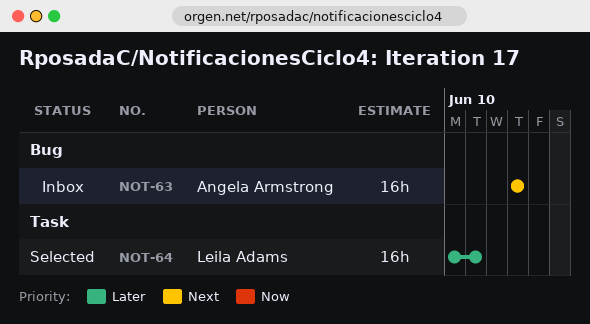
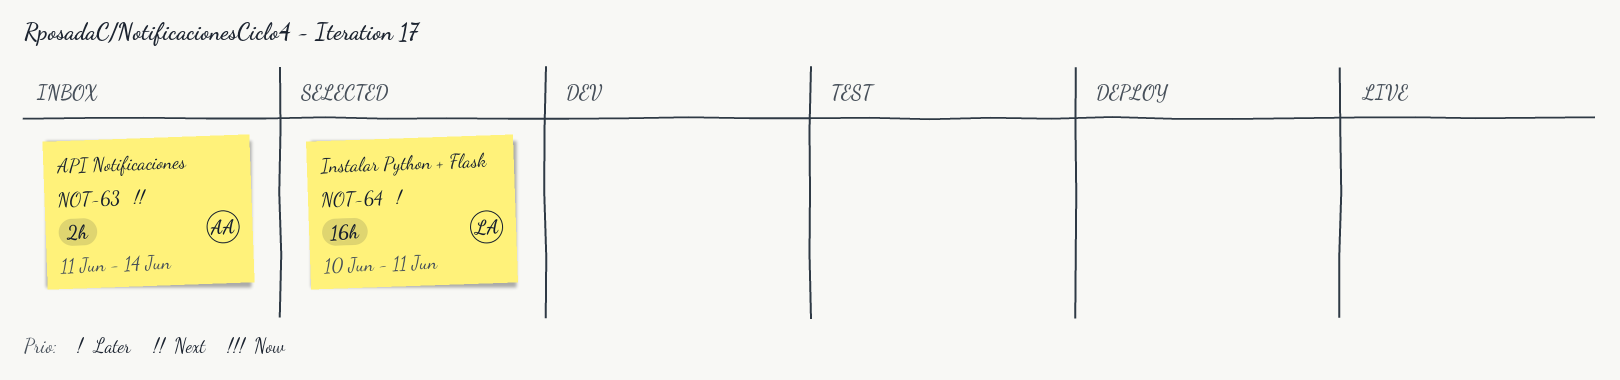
NOT-63, estimate: 16h -> 2h
NOT-63, start: Jun 13 -> Jun 11
NOT-63, due: Jun 13 -> Jun 14

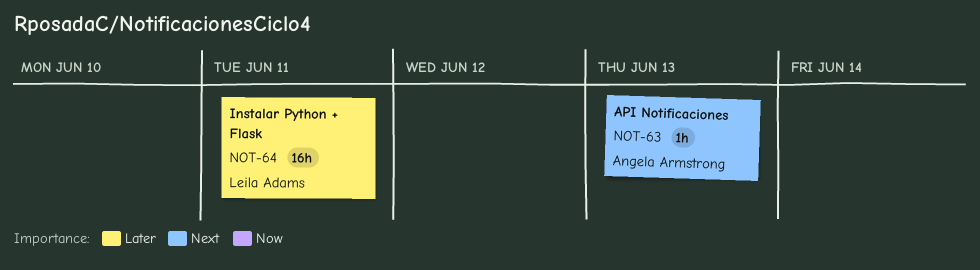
NOT-63, estimate: 2h -> 1h
NOT-63, due: Jun 14 -> Jun 13

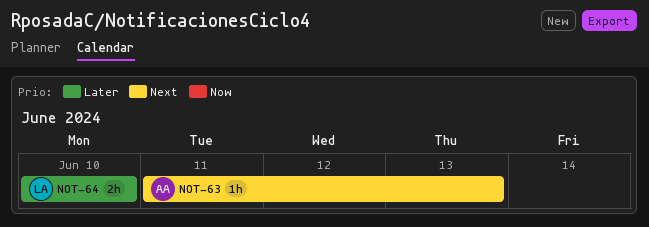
NOT-64, estimate: 16h -> 2h
NOT-64, due: Jun 11 -> Jun 10

